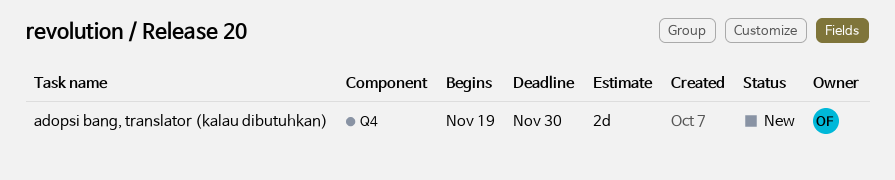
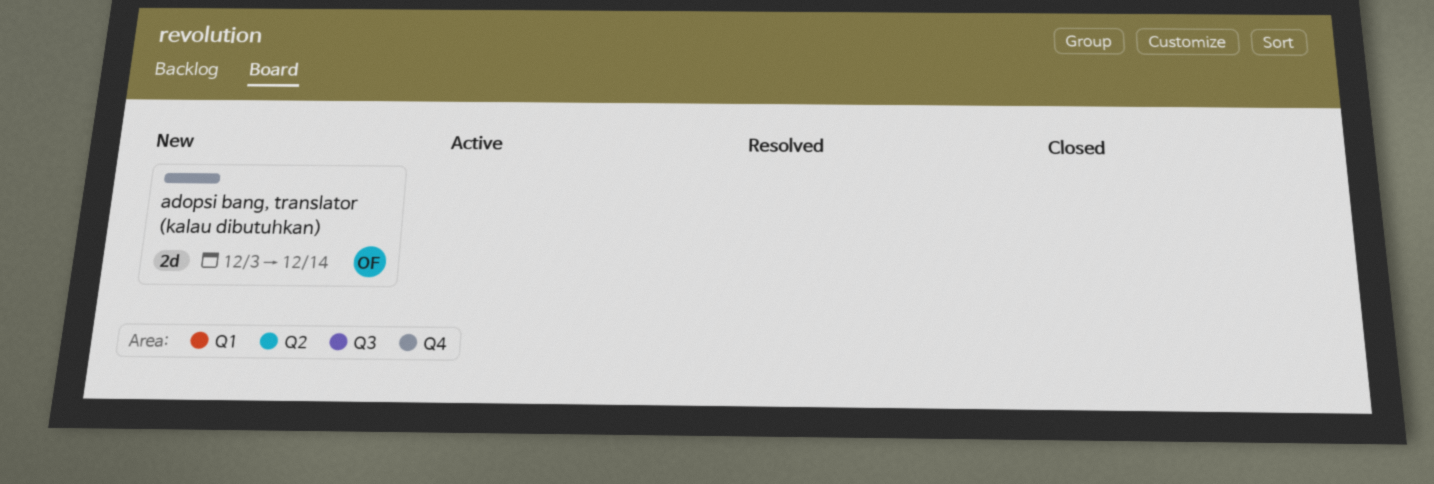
adopsi bang, translator (kalau dibutuhkan), start: Nov 19 -> Dec 3
adopsi bang, translator (kalau dibutuhkan), due: Nov 30 -> Dec 14

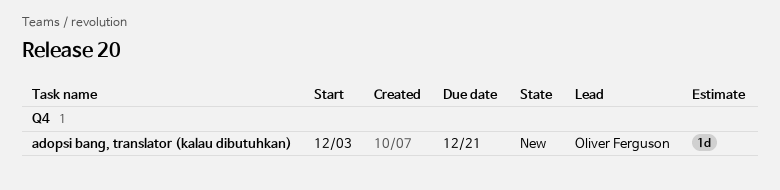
adopsi bang, translator (kalau dibutuhkan), estimate: 2d -> 1d
adopsi bang, translator (kalau dibutuhkan), due: Dec 14 -> Dec 21

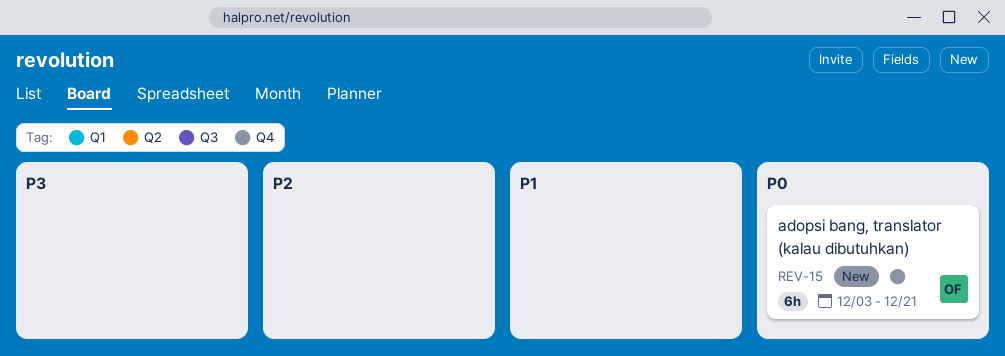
adopsi bang, translator (kalau dibutuhkan), estimate: 1d -> 6h

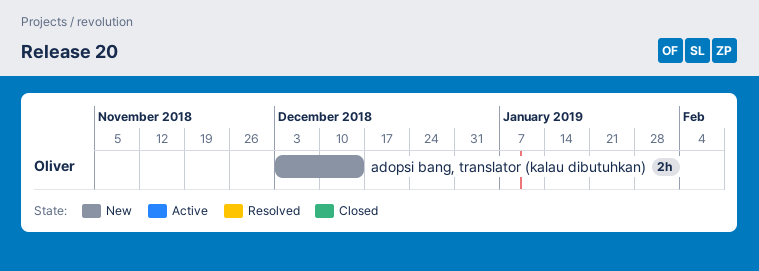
adopsi bang, translator (kalau dibutuhkan), estimate: 6h -> 2h
adopsi bang, translator (kalau dibutuhkan), due: Dec 21 -> Dec 14

